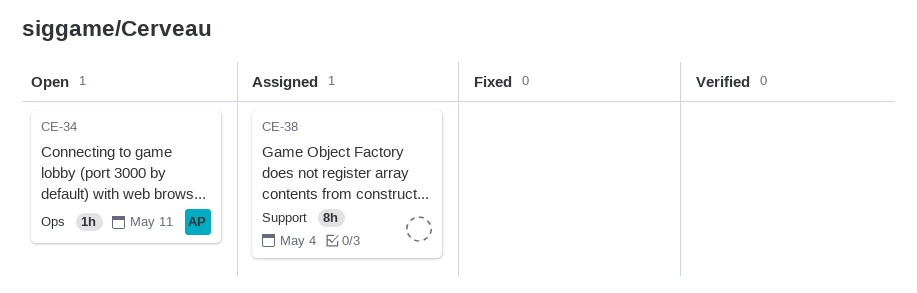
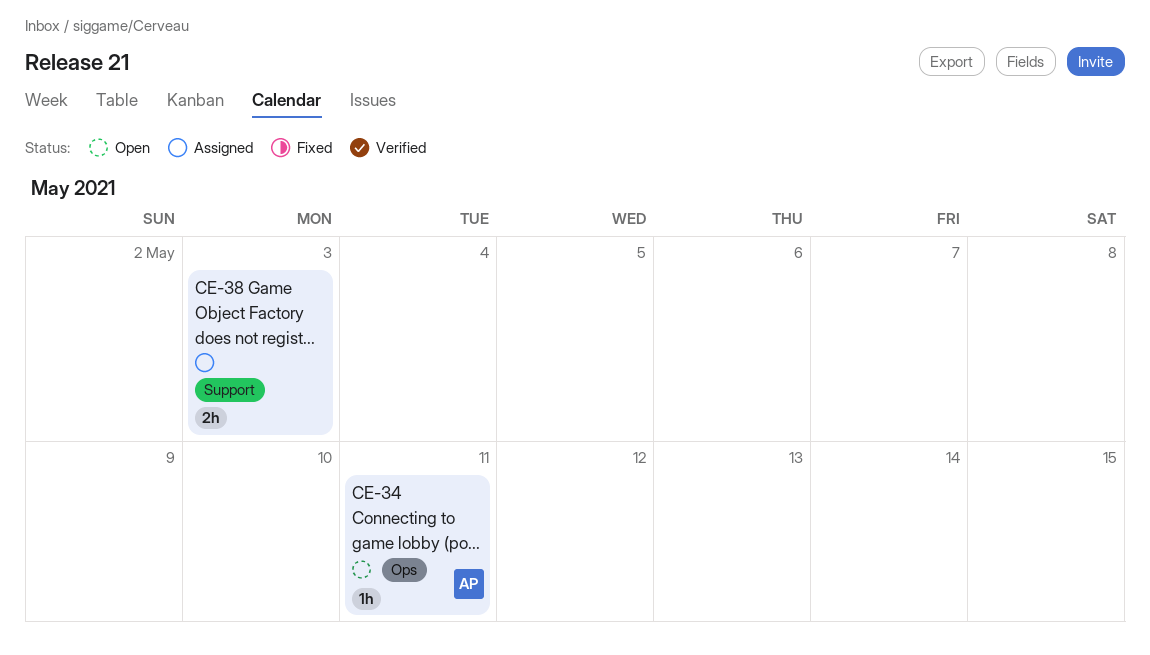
CE-38, estimate: 8h -> 2h
CE-38, due: May 4 -> May 3

